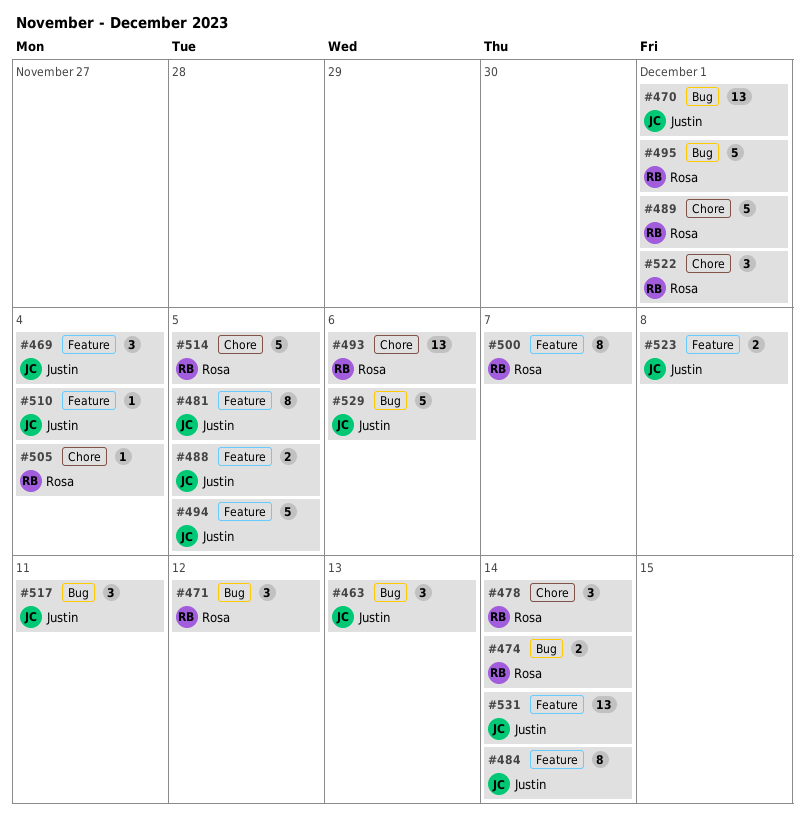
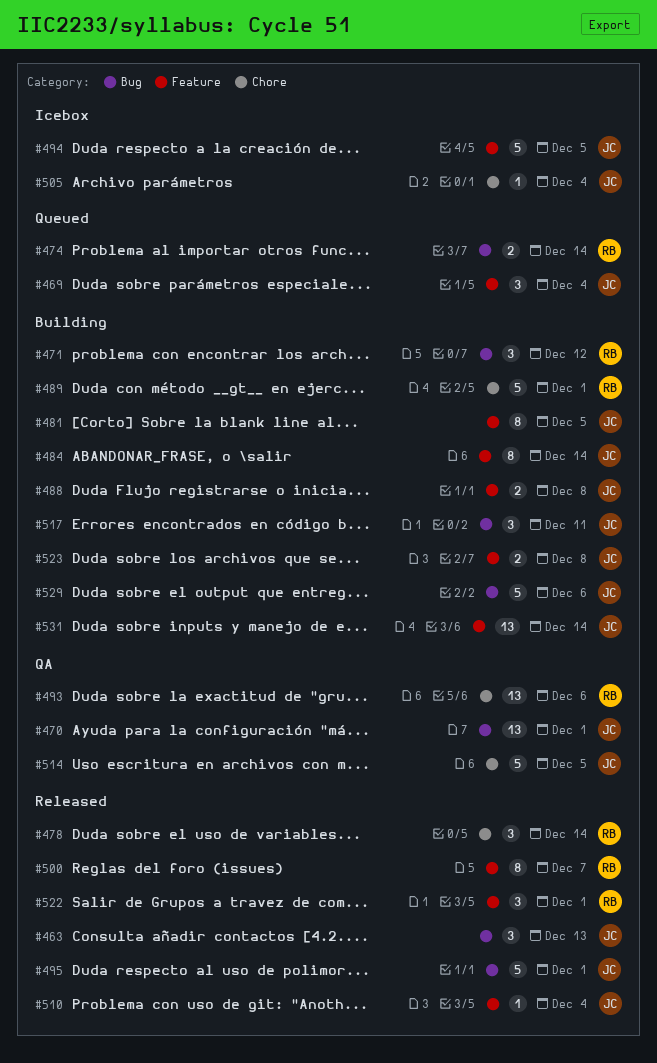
#488, due: Dec 5 -> Dec 8
#495, owner: Rosa -> Justin
#505, owner: Rosa -> Justin
#514, owner: Rosa -> Justin
#522, label: Chore -> Feature

